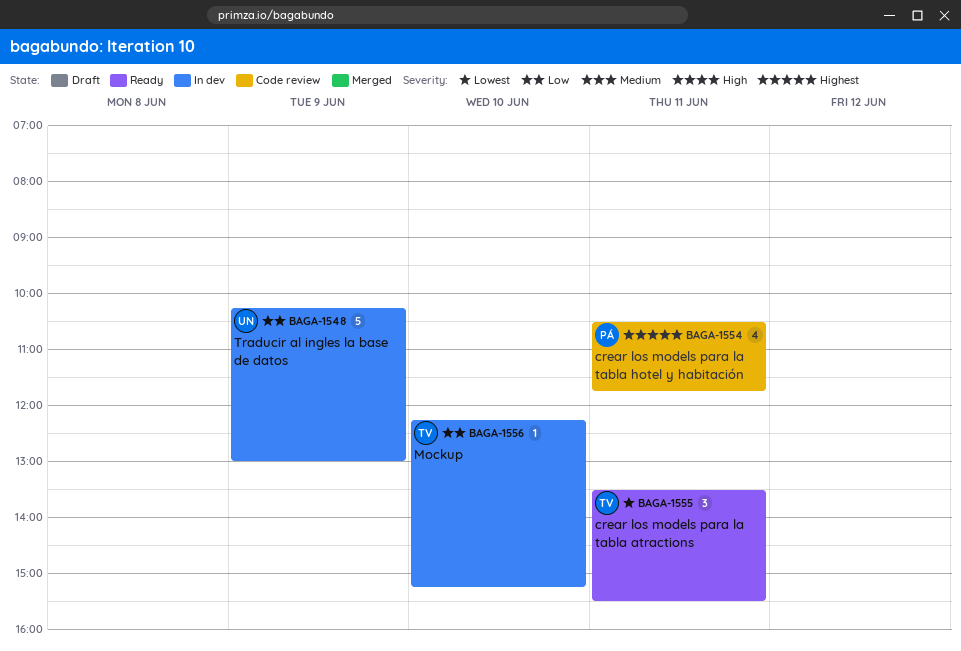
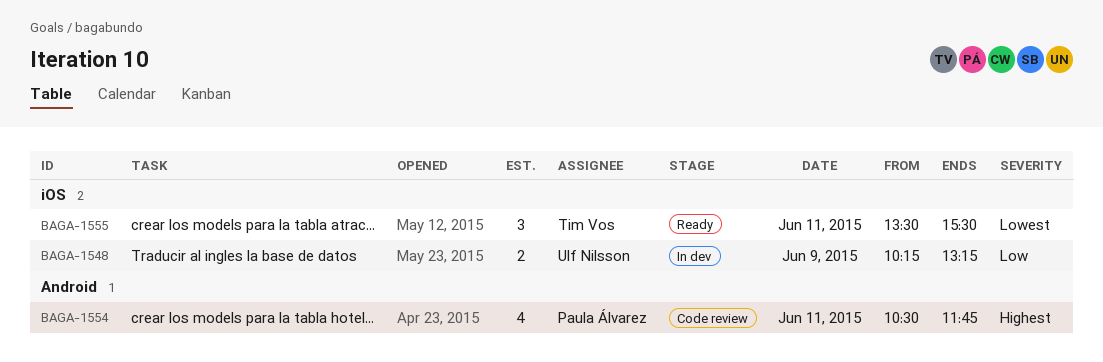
BAGA-1548, estimate: 5 -> 2
BAGA-1548, ends: 13:00 -> 13:15
BAGA-1556: present -> none

